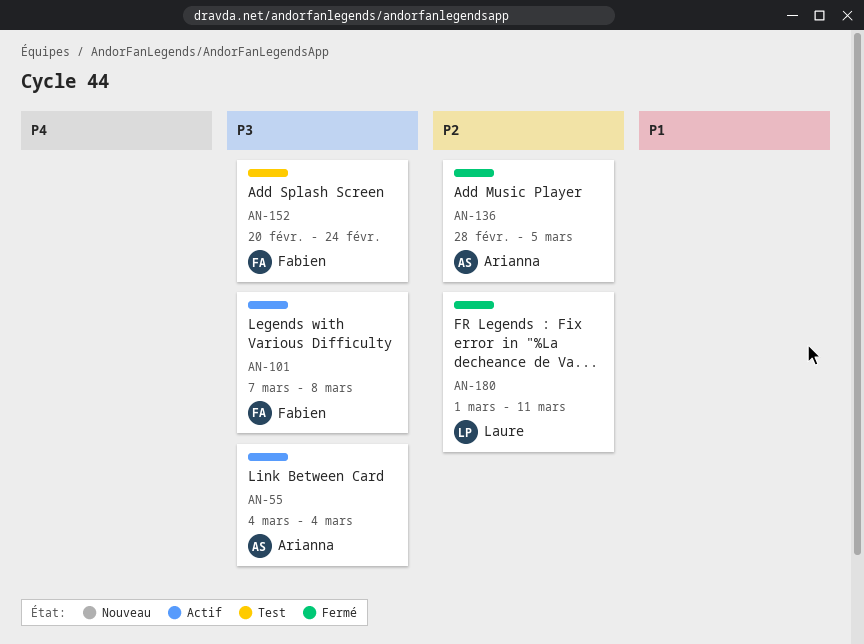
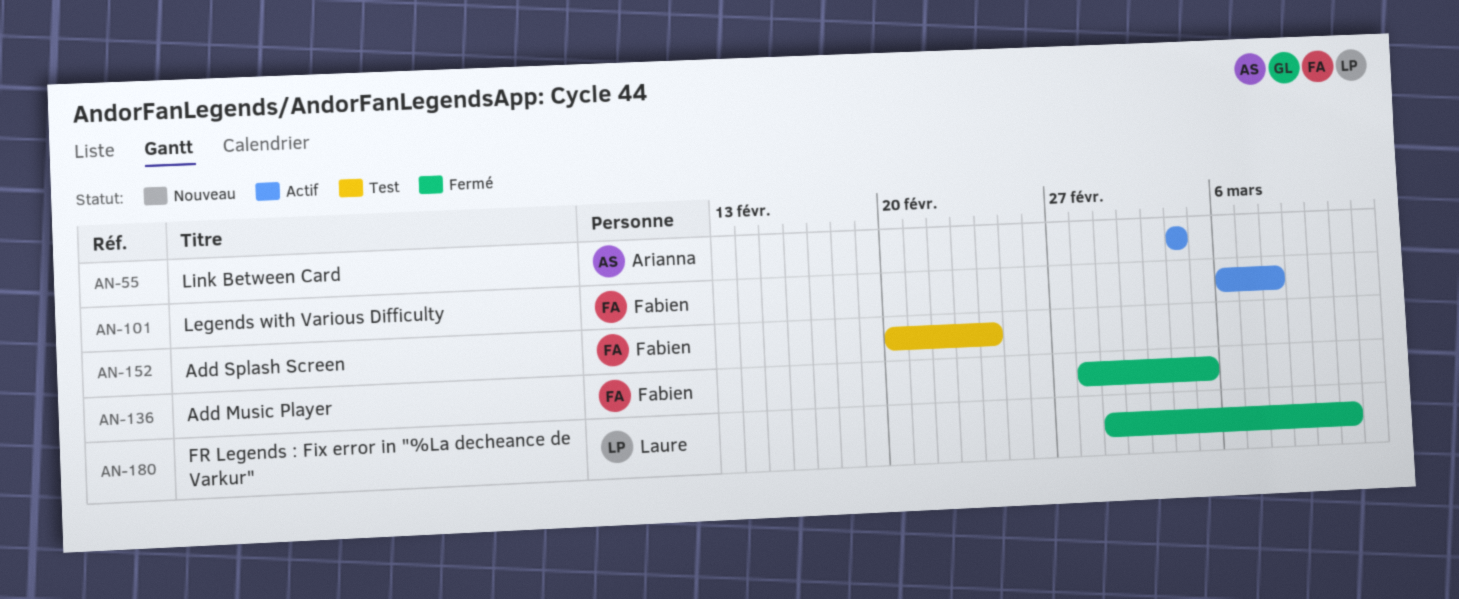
AN-101, start: Mar 7 -> Mar 6
AN-136, owner: Arianna -> Fabien

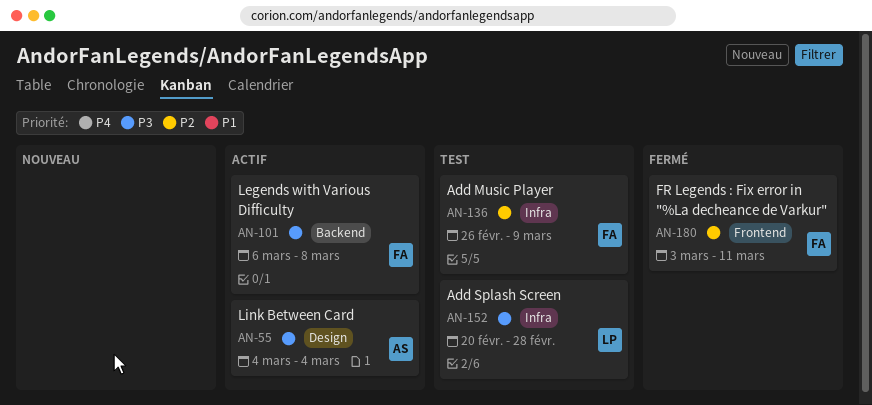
AN-136, status: Fermé -> Test
AN-136, start: Feb 28 -> Feb 26
AN-136, due: Mar 5 -> Mar 9
AN-152, owner: Fabien -> Laure
AN-152, due: Feb 24 -> Feb 28
AN-180, owner: Laure -> Fabien
AN-180, start: Mar 1 -> Mar 3

